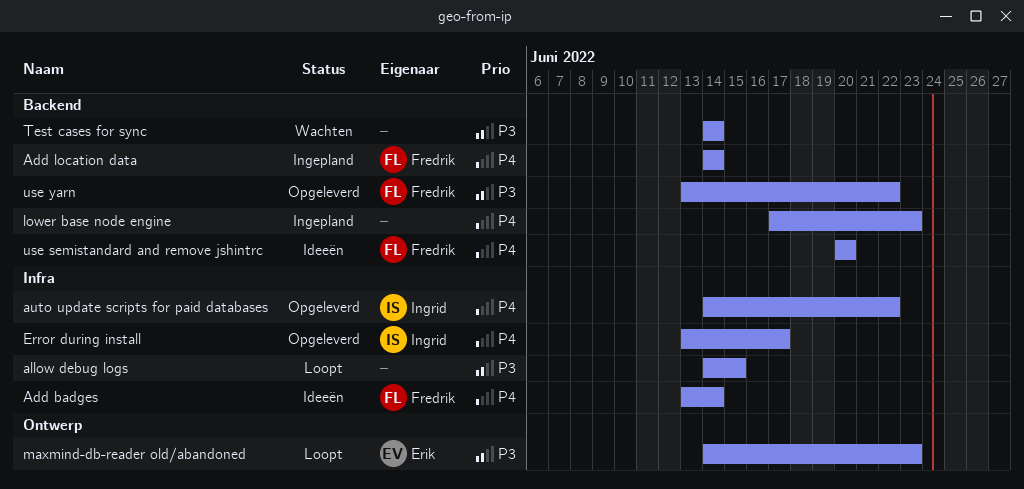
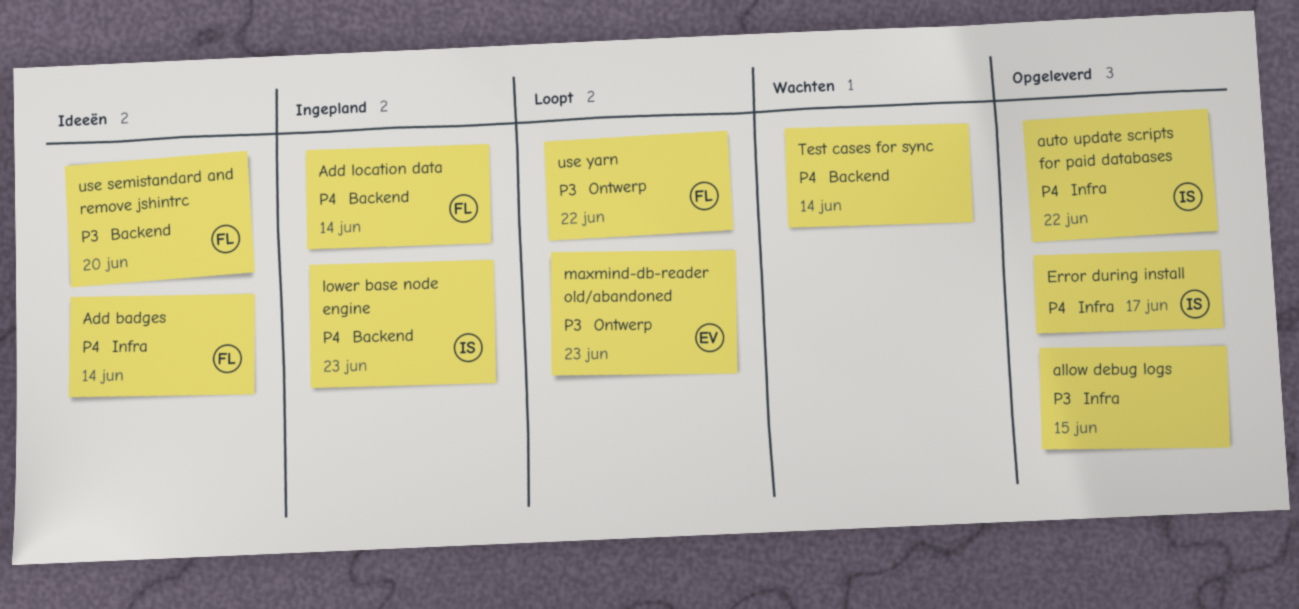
allow debug logs, status: Loopt -> Opgeleverd
lower base node engine, owner: none -> Ingrid
Test cases for sync, priority: P3 -> P4
use semistandard and remove jshintrc, priority: P4 -> P3
use yarn, status: Opgeleverd -> Loopt
use yarn, label: Backend -> Ontwerp

